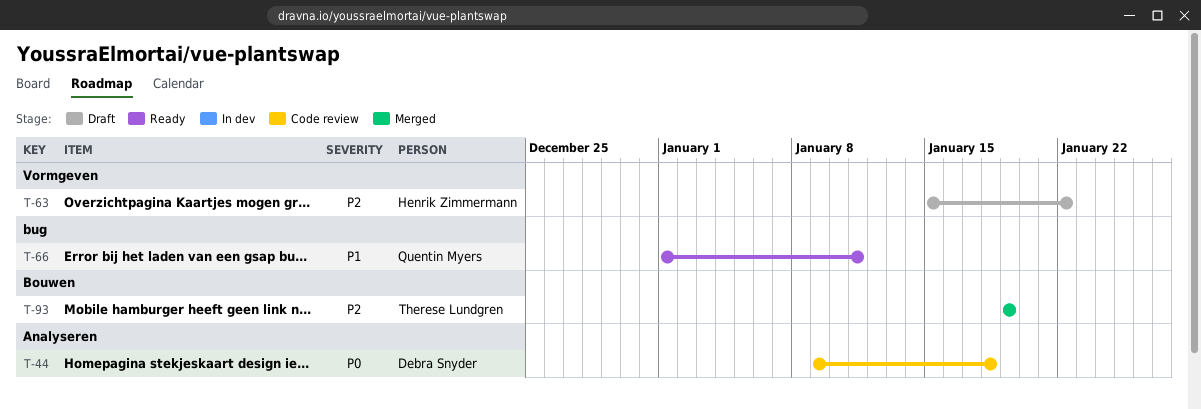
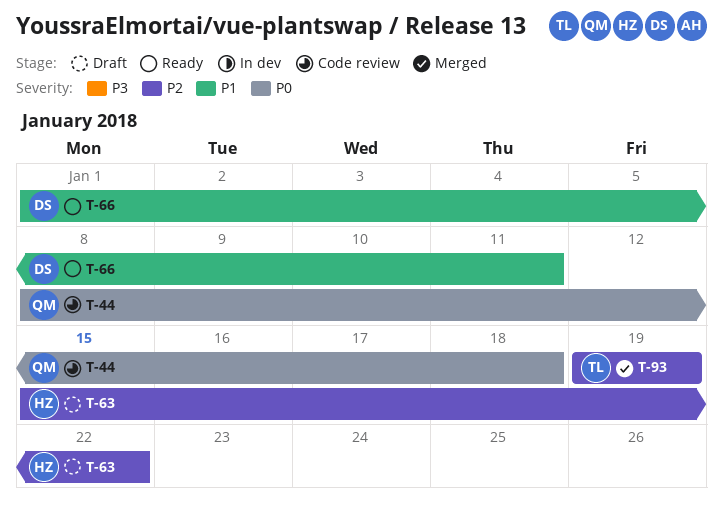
T-44, owner: Debra Snyder -> Quentin Myers
T-44, start: Jan 9 -> Jan 8
T-66, owner: Quentin Myers -> Debra Snyder

